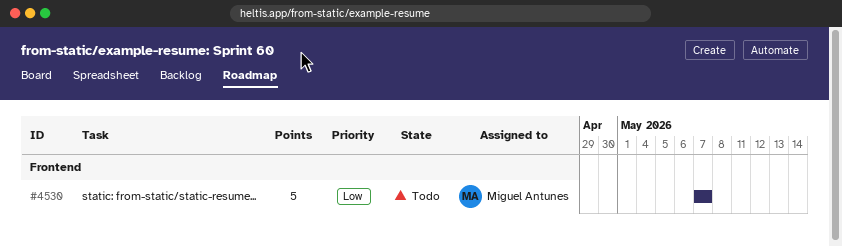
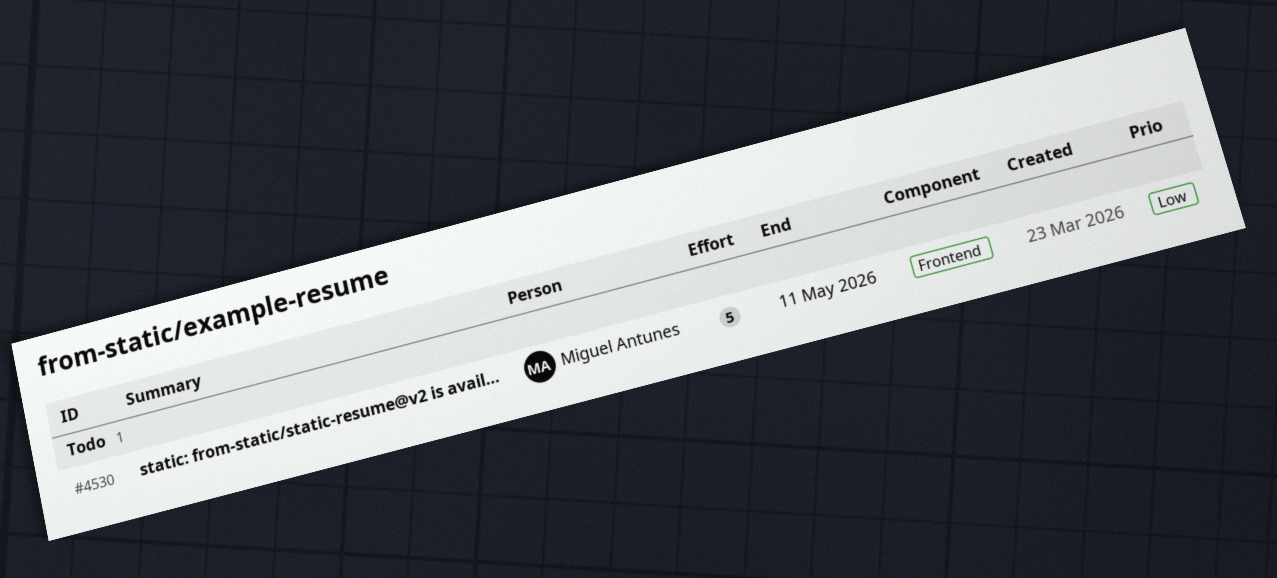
#4530, due: May 7 -> May 11

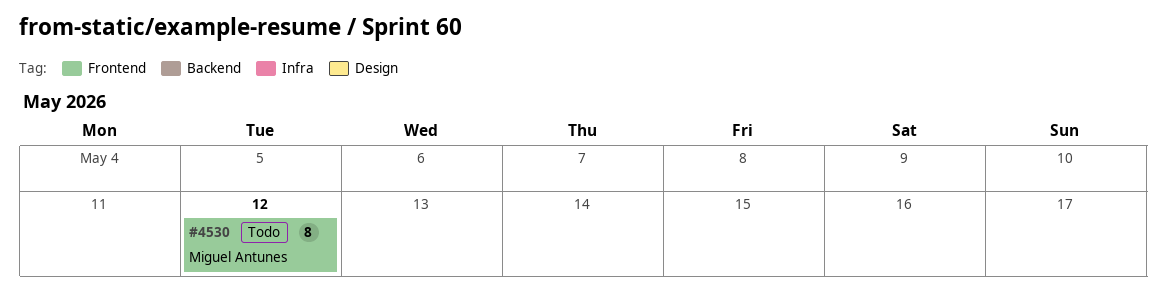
#4530, estimate: 5 -> 8
#4530, due: May 11 -> May 12

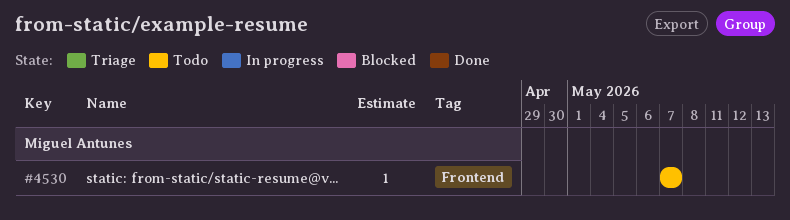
#4530, estimate: 8 -> 1
#4530, due: May 12 -> May 7

